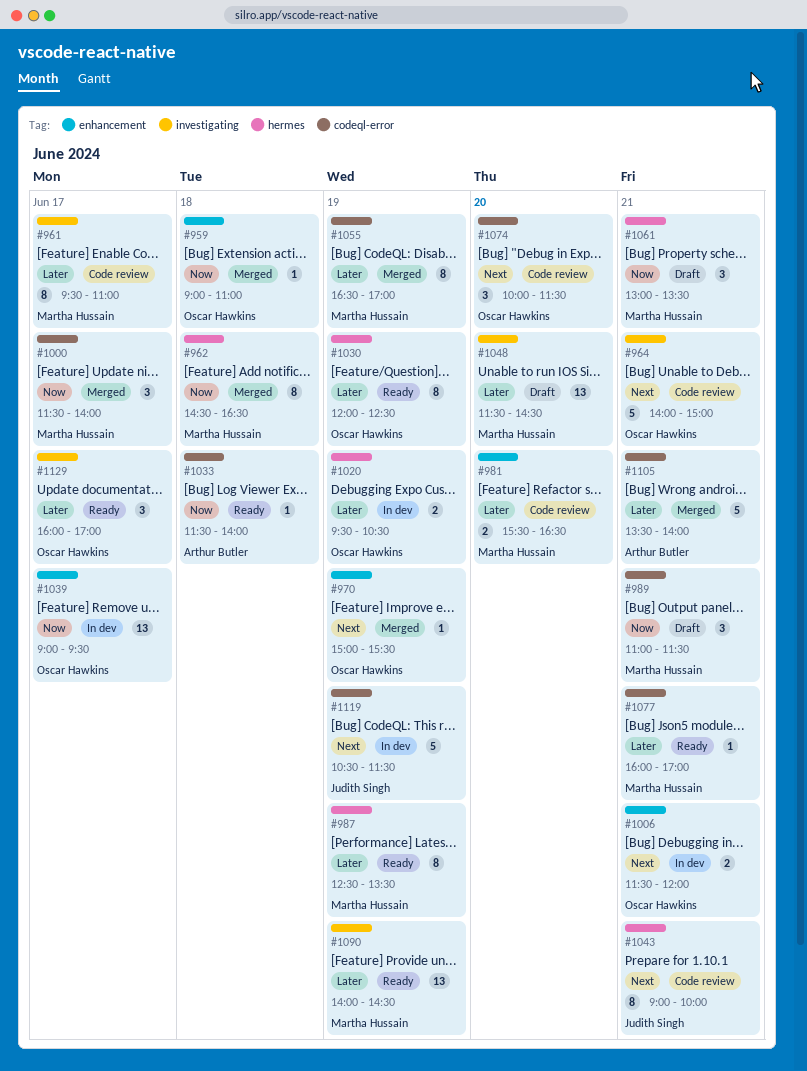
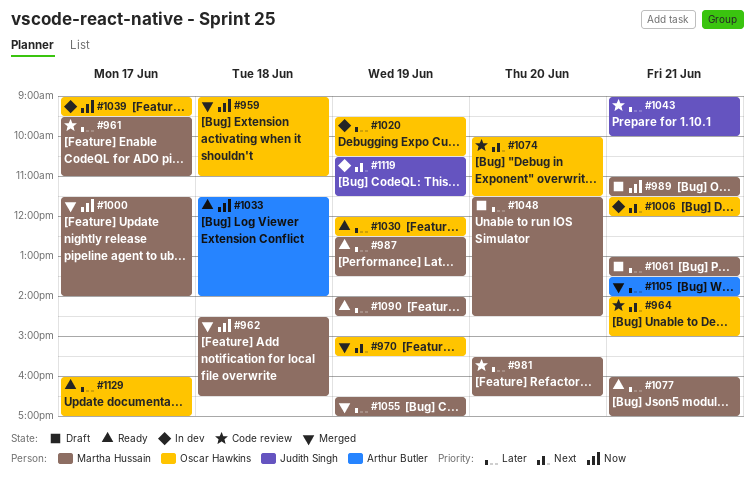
#1043, priority: Next -> Later
#1061, priority: Now -> Later

